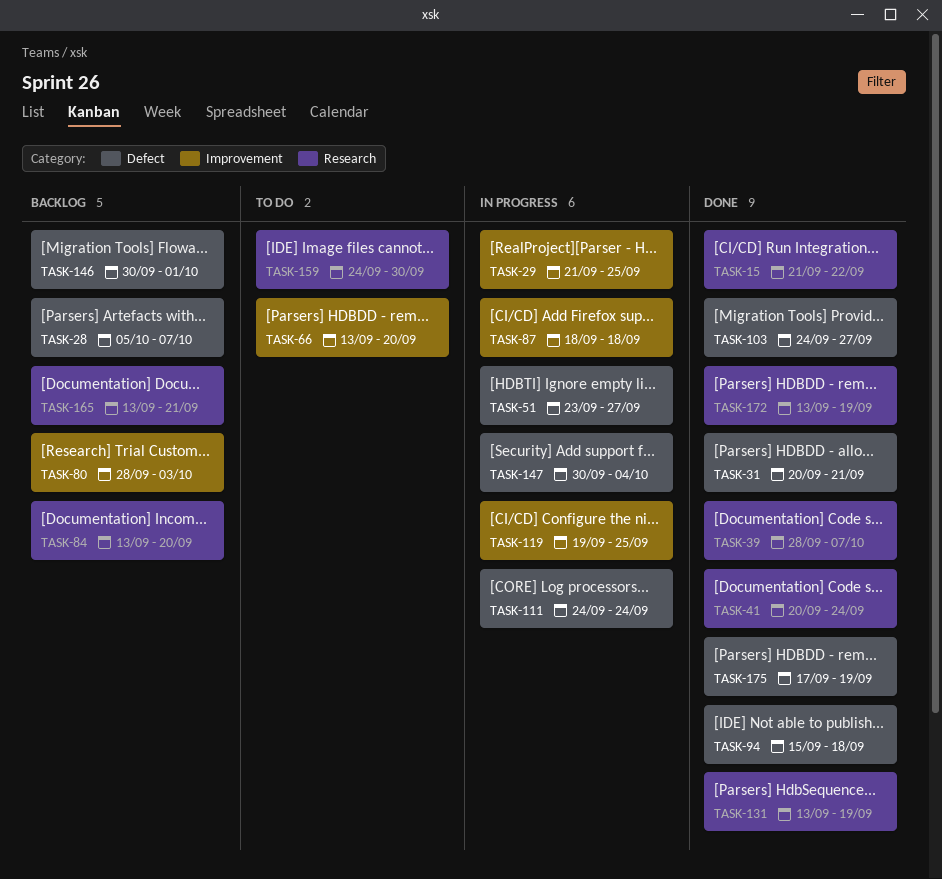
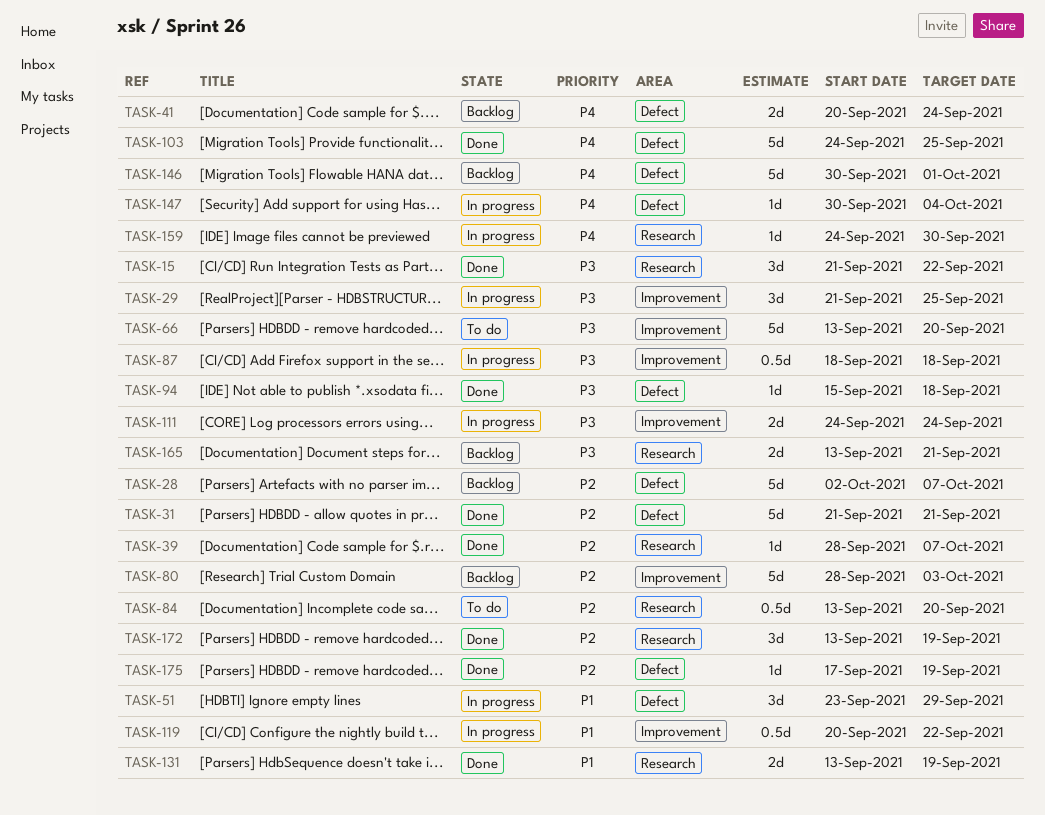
TASK-28, start: Oct 5 -> Oct 2
TASK-31, start: Sep 20 -> Sep 21
TASK-41, status: Done -> Backlog
TASK-41, label: Research -> Defect
TASK-51, due: Sep 27 -> Sep 29
TASK-84, status: Backlog -> To do
TASK-103, due: Sep 27 -> Sep 25
TASK-111, label: Defect -> Improvement
TASK-119, start: Sep 19 -> Sep 20
TASK-119, due: Sep 25 -> Sep 22
TASK-159, status: To do -> In progress

